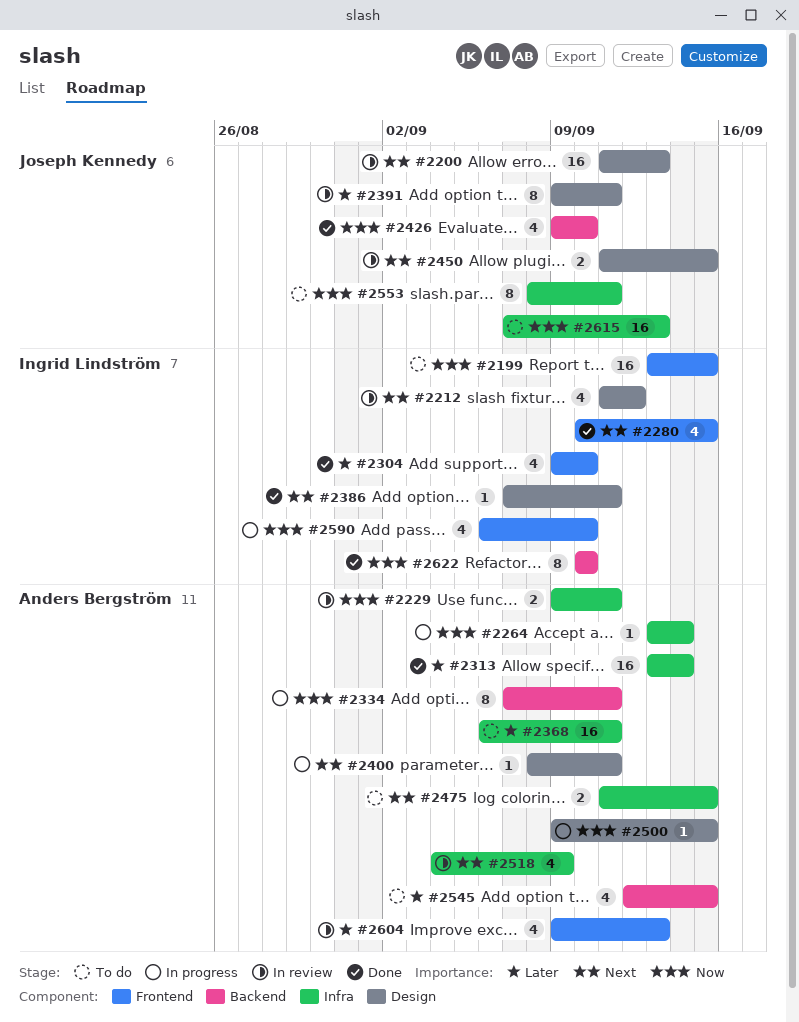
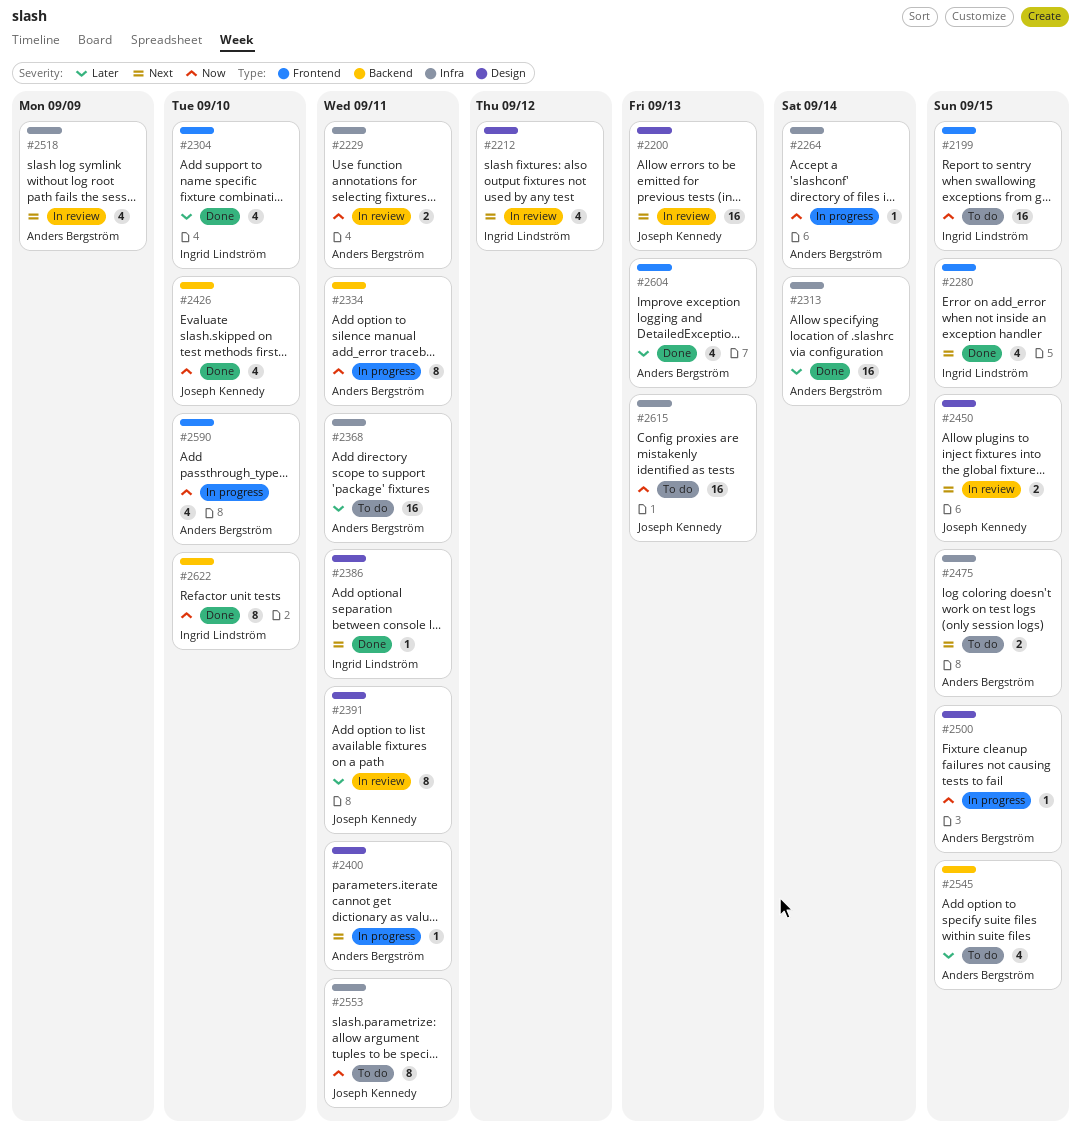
#2590, owner: Ingrid Lindström -> Anders Bergström
#2604, status: In review -> Done

